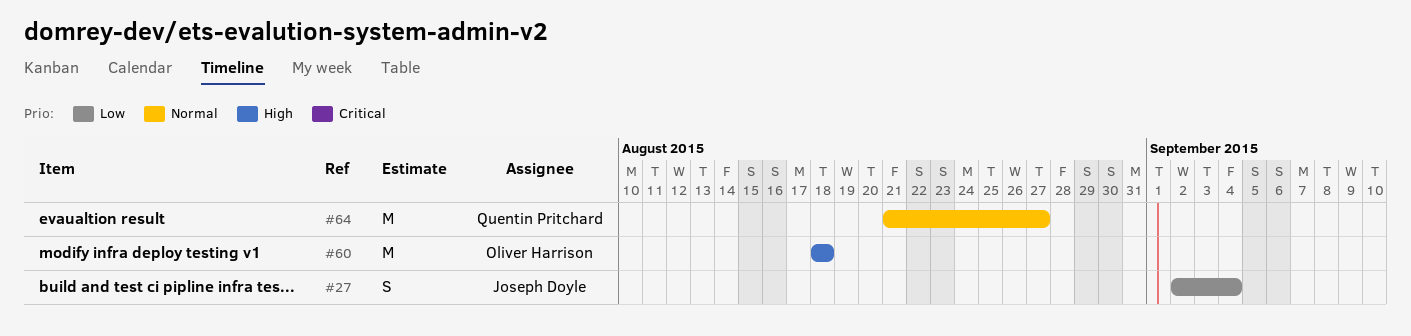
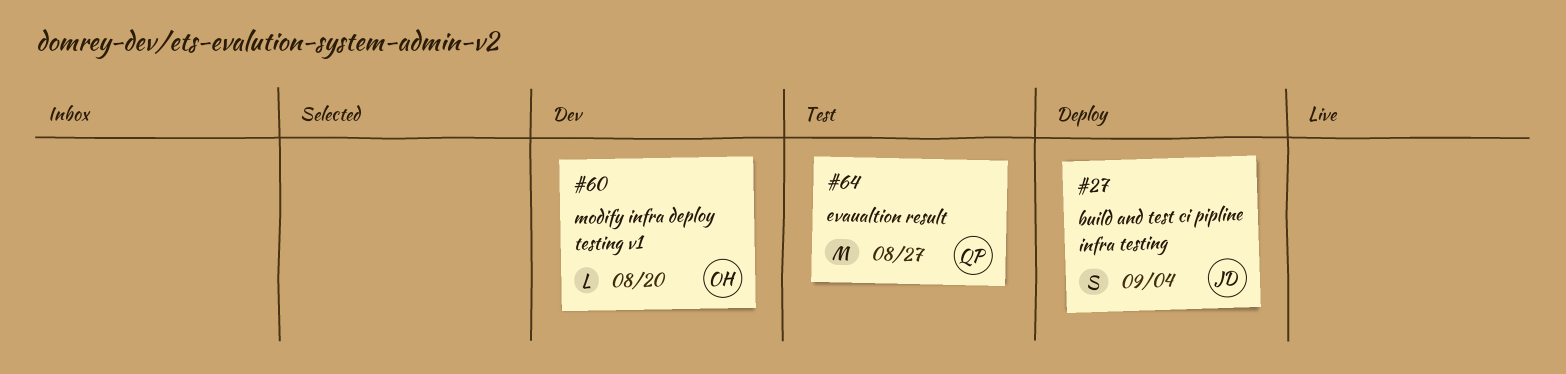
#60, estimate: M -> L
#60, due: Aug 18 -> Aug 20

